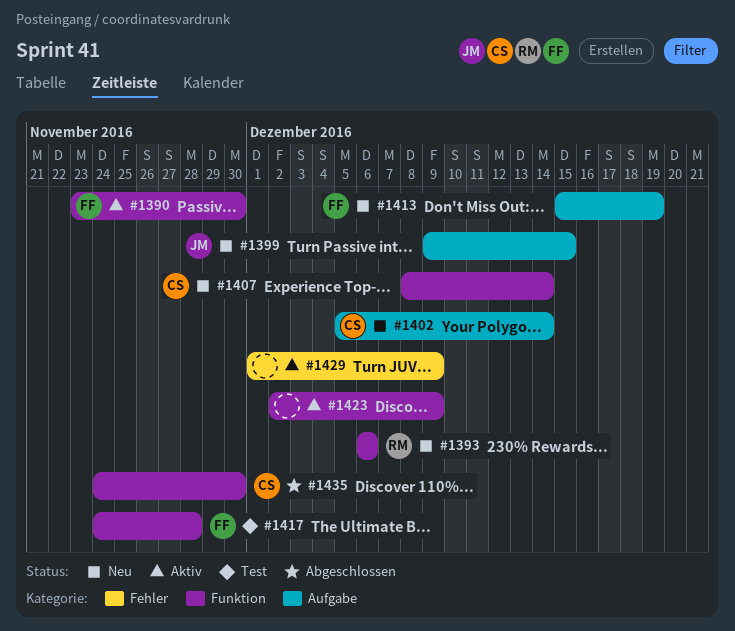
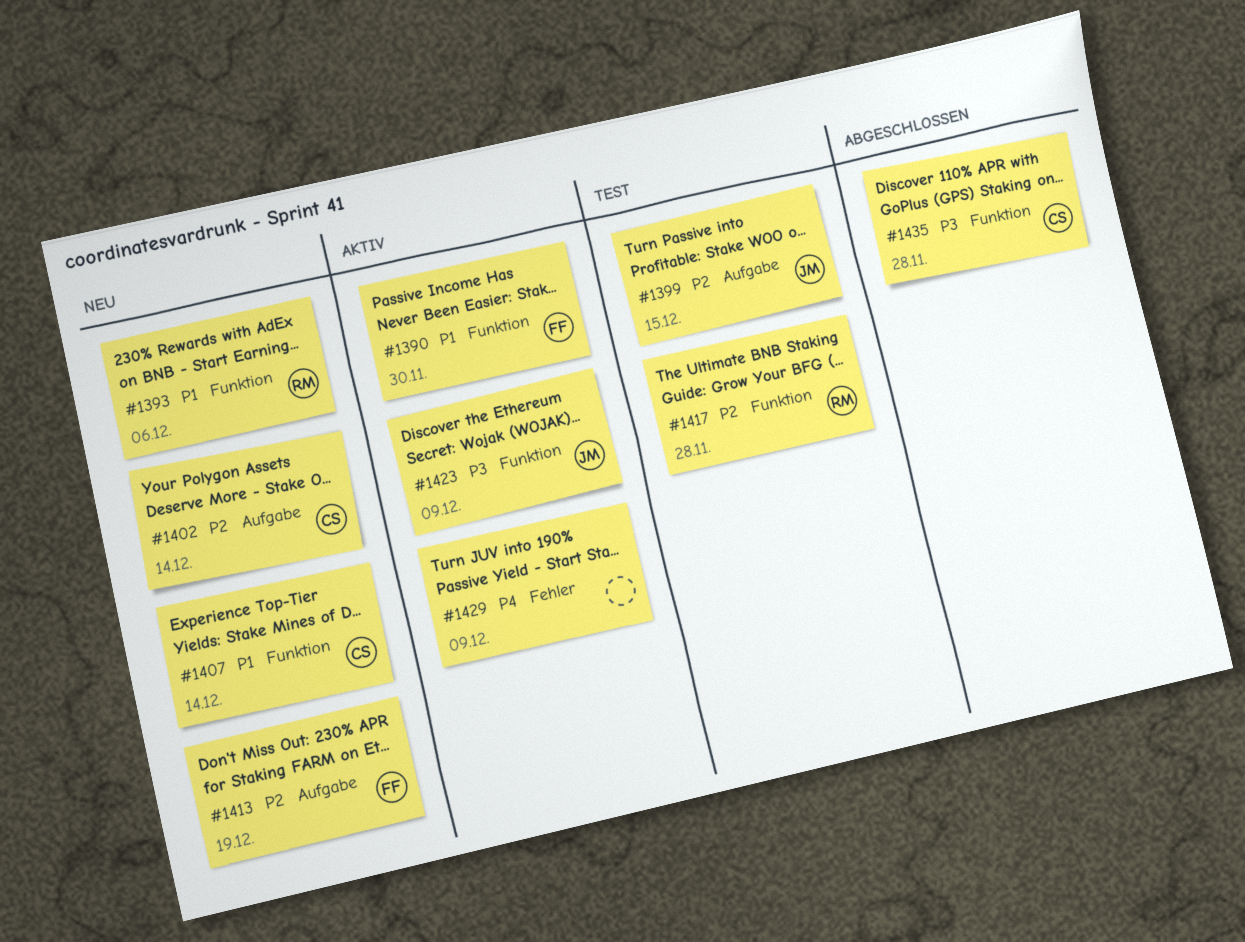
#1399, status: Neu -> Test
#1417, owner: FF -> RM
#1423, owner: none -> JM
#1435, due: Nov 30 -> Nov 28

